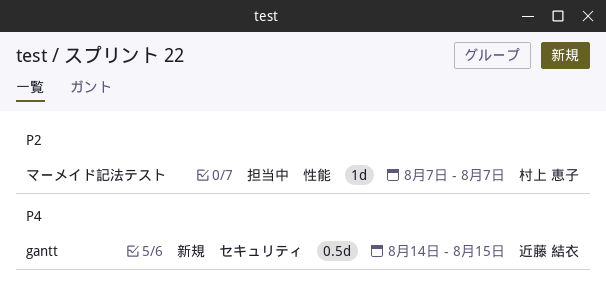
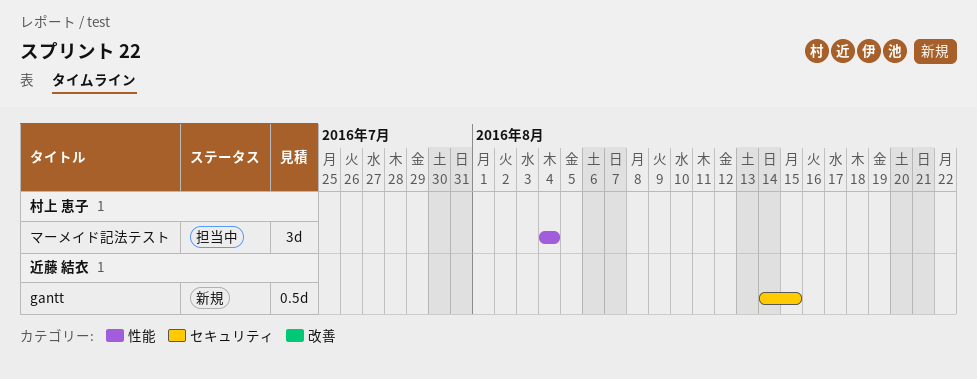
マーメイド記法テスト, estimate: 1d -> 3d
マーメイド記法テスト, start: Aug 7 -> Aug 4
マーメイド記法テスト, due: Aug 7 -> Aug 4

